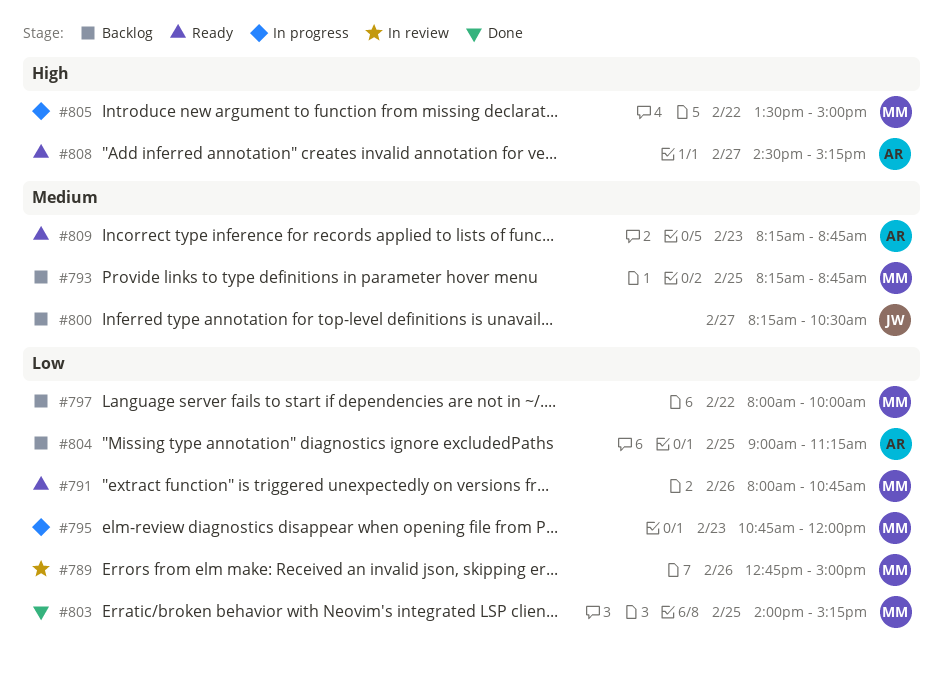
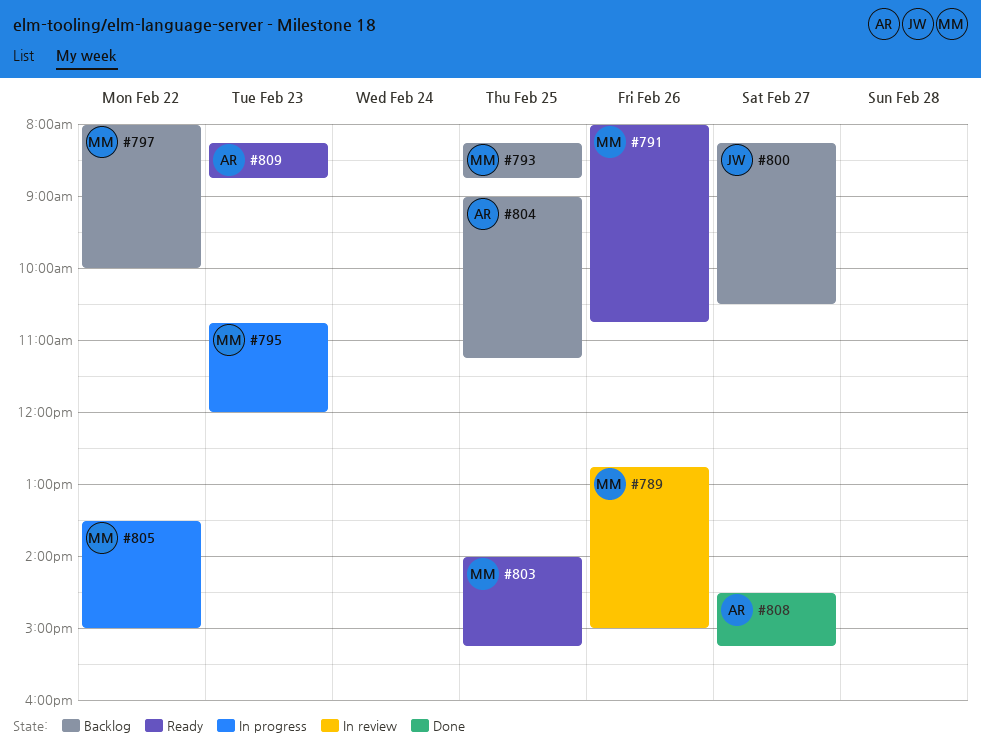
#803, status: Done -> Ready
#808, status: Ready -> Done

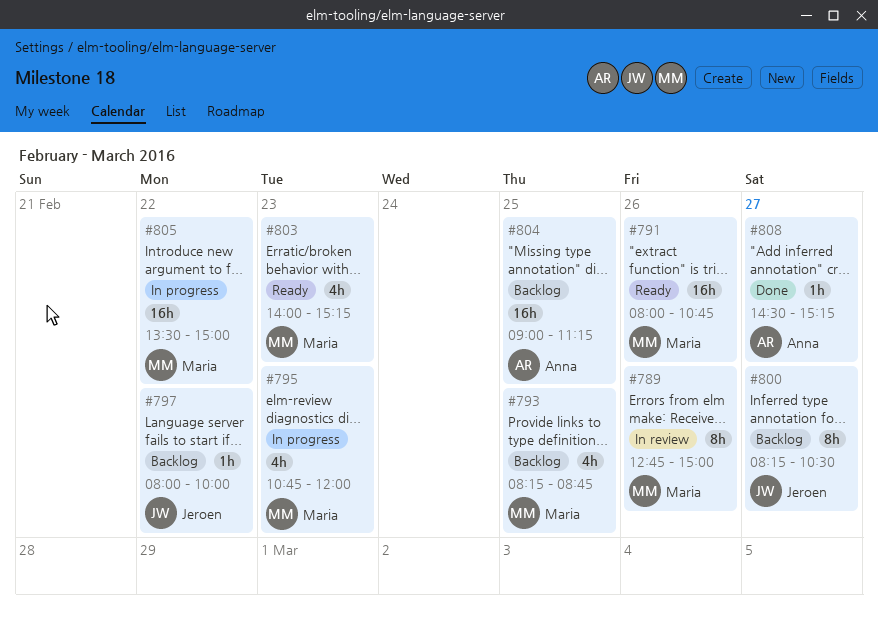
#797, owner: Maria -> Jeroen
#803, day: Feb 25 -> Feb 23
#809: present -> none

